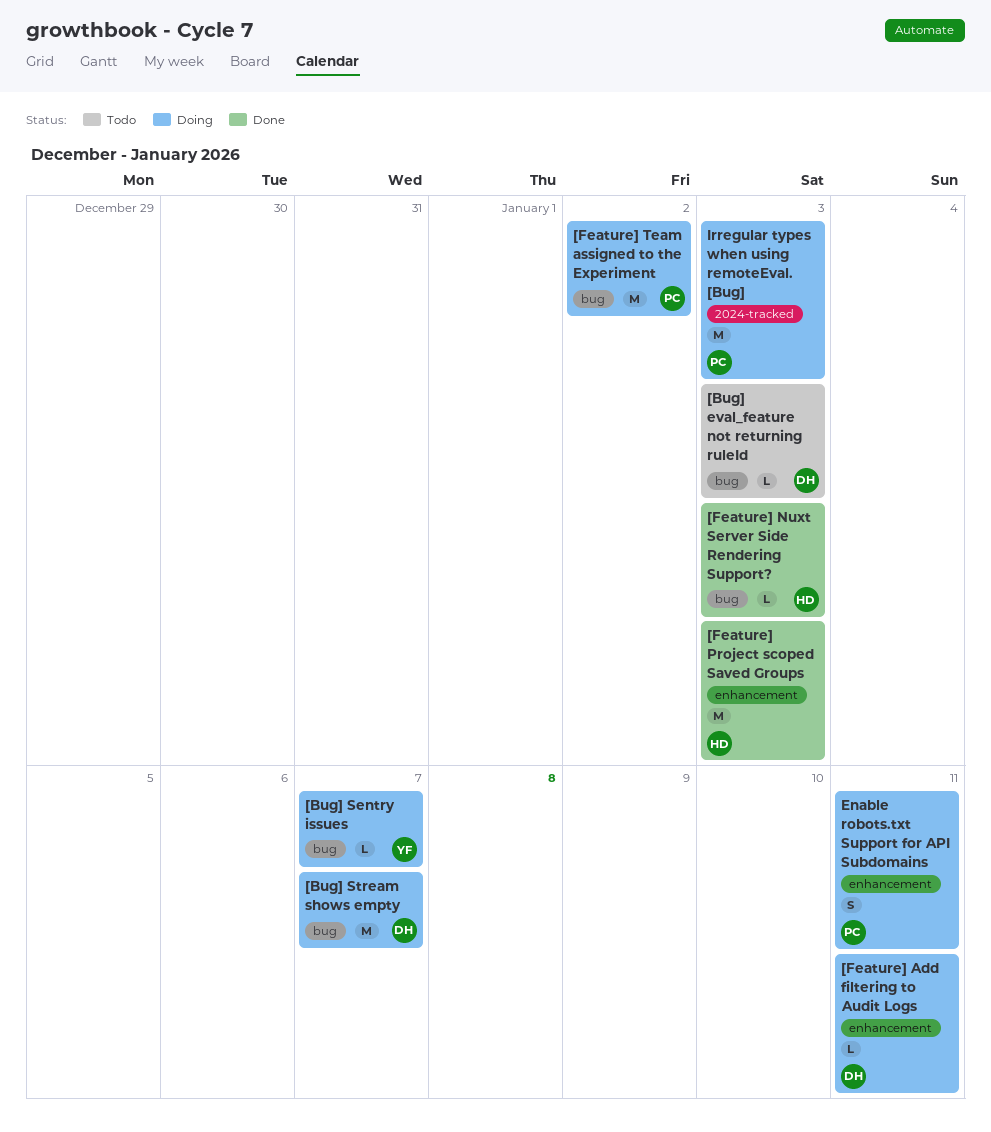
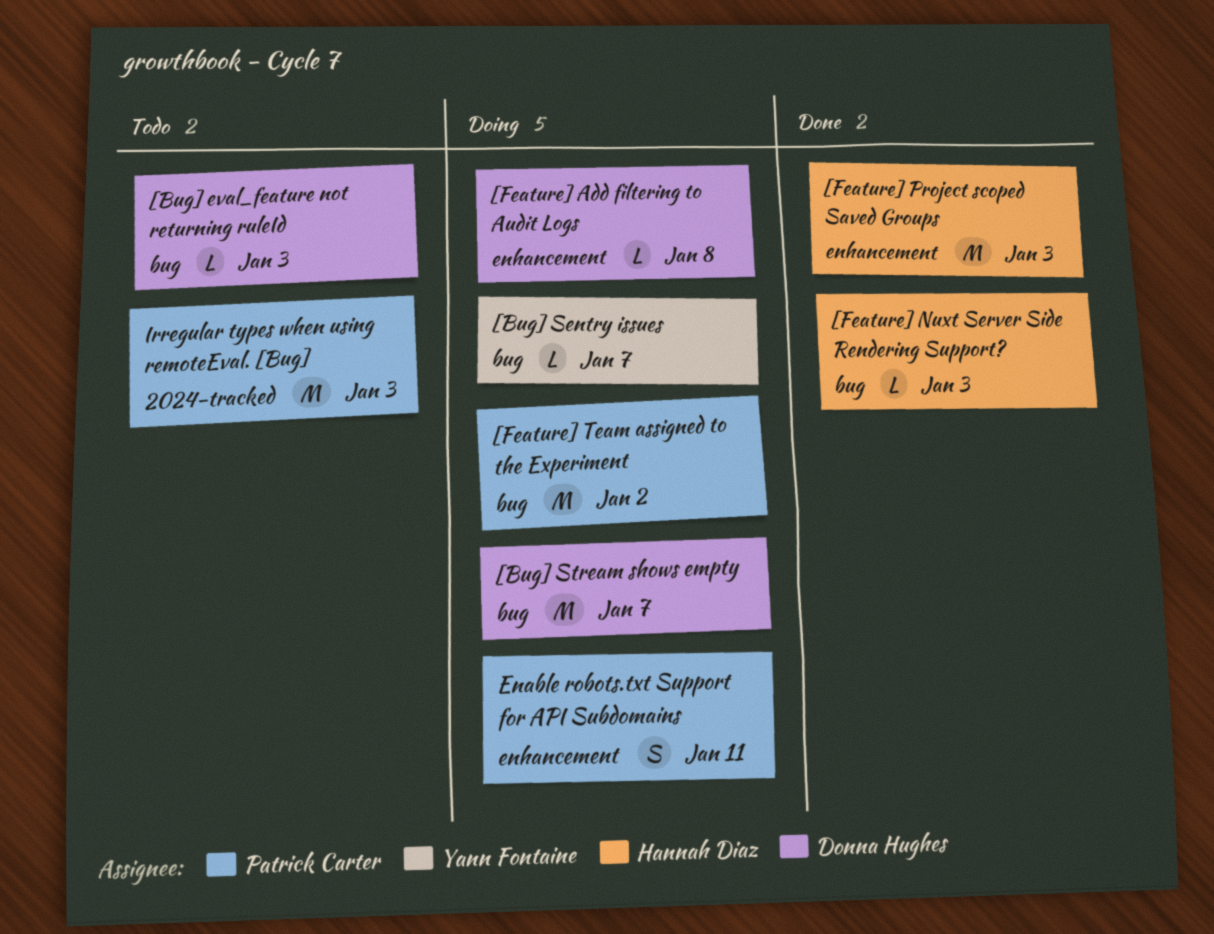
[Feature] Add filtering to Audit Logs, due: Jan 11 -> Jan 8
Irregular types when using remoteEval. [Bug], status: Doing -> Todo

